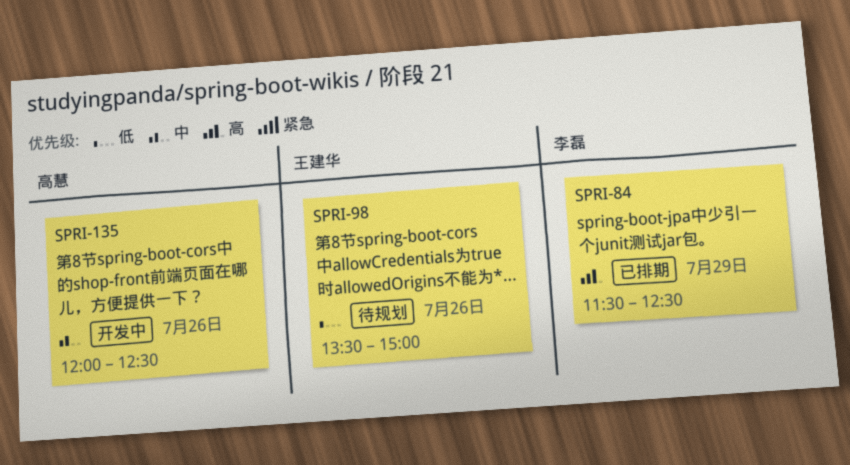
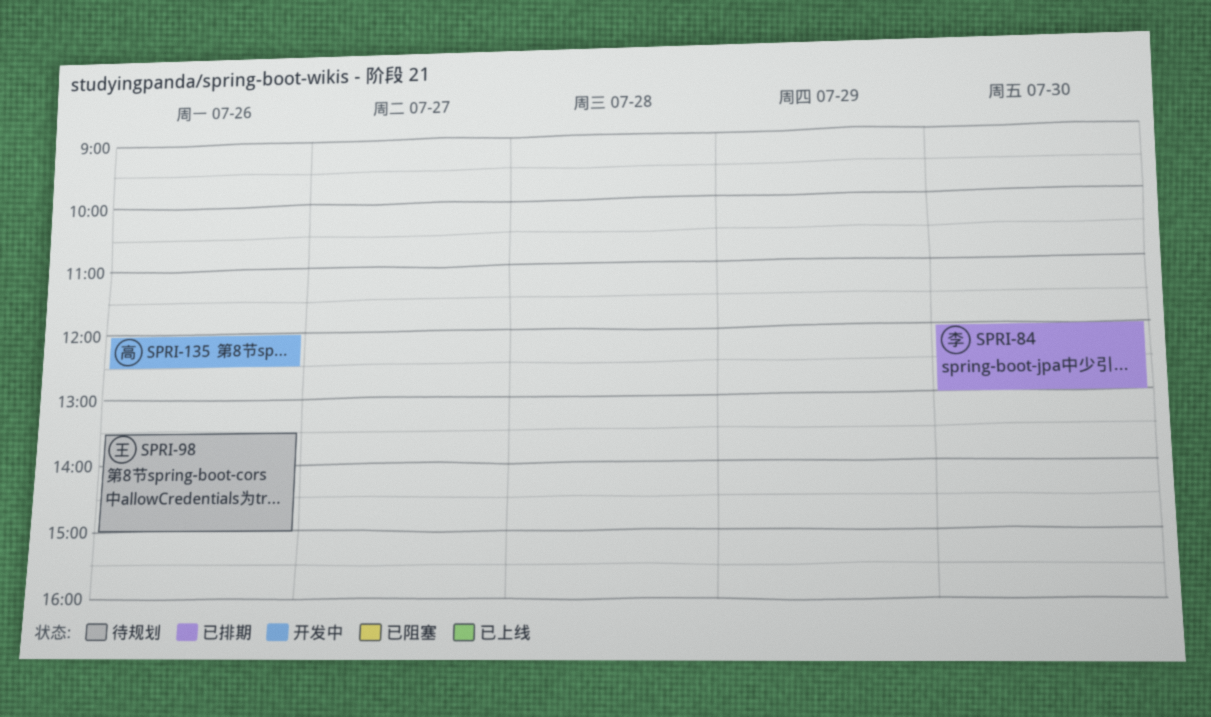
SPRI-84, day: Jul 29 -> Jul 30
SPRI-84, begins: 11:30 -> 12:00
SPRI-84, ends: 12:30 -> 13:00

